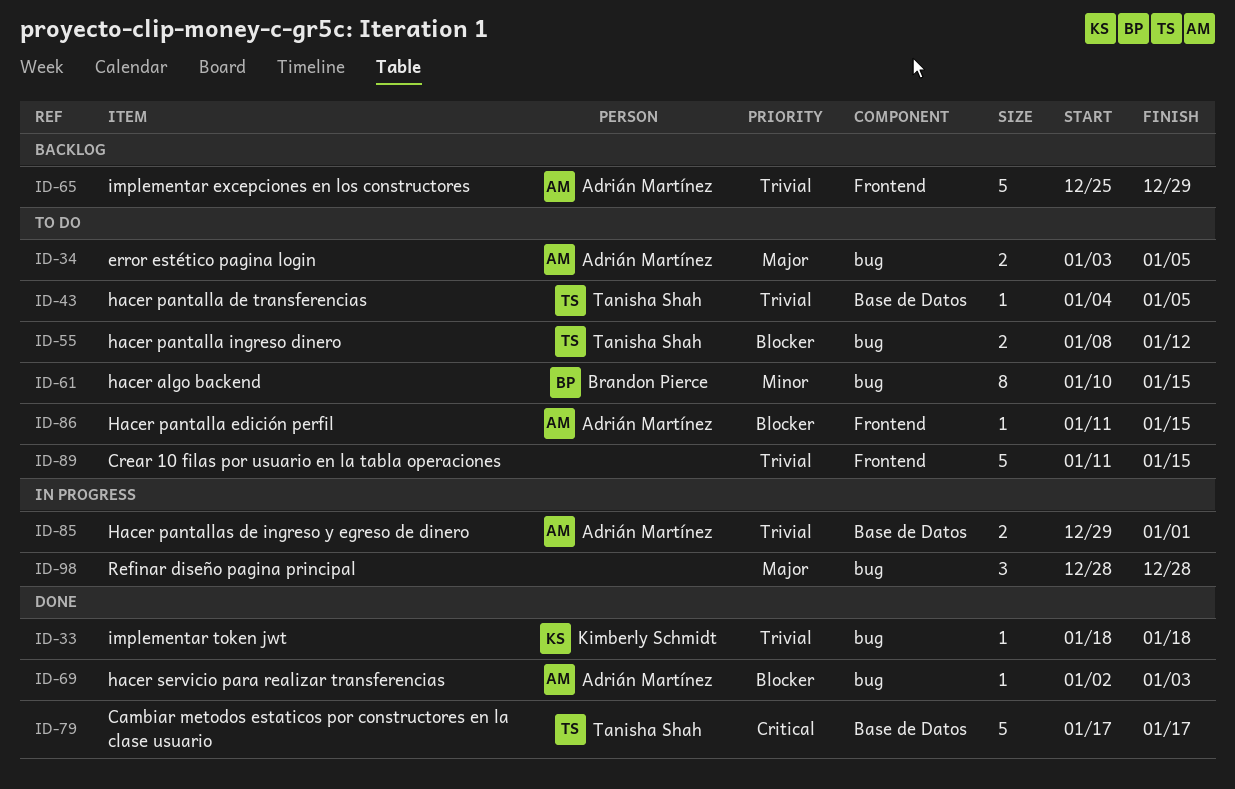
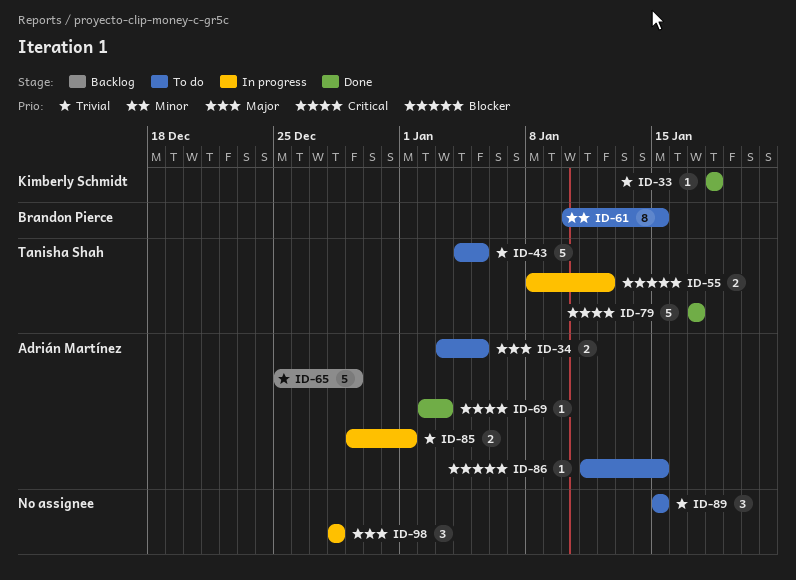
ID-43, estimate: 1 -> 5
ID-55, status: To do -> In progress
ID-69, priority: Blocker -> Critical
ID-89, estimate: 5 -> 3
ID-89, start: Jan 11 -> Jan 15

